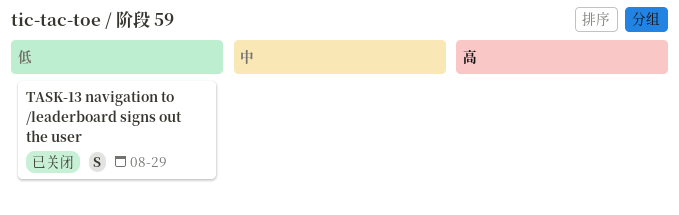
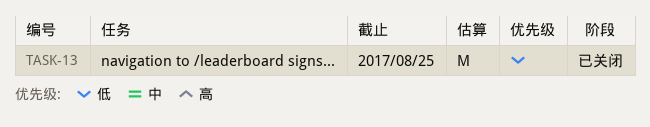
TASK-13, estimate: S -> M
TASK-13, due: Aug 29 -> Aug 25

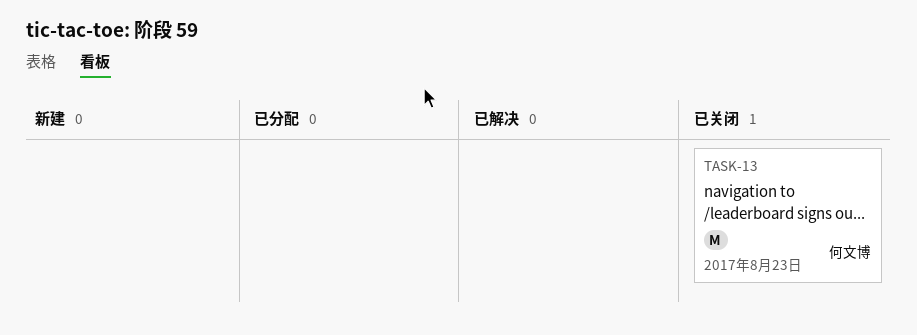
TASK-13, due: Aug 25 -> Aug 23

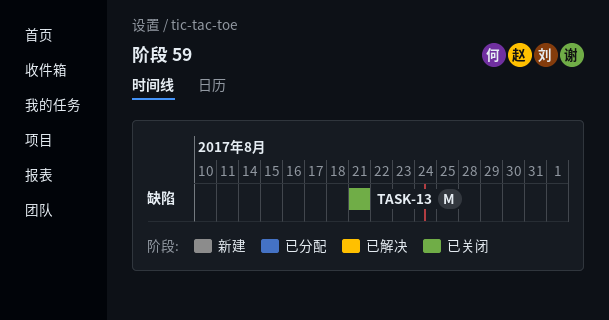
TASK-13, due: Aug 23 -> Aug 21

